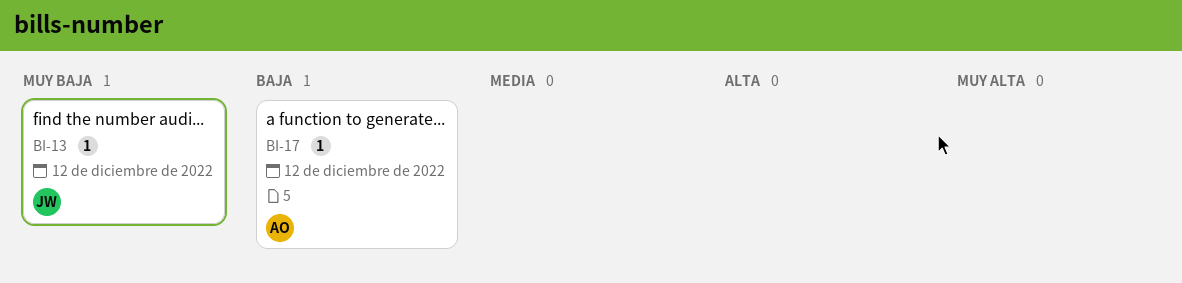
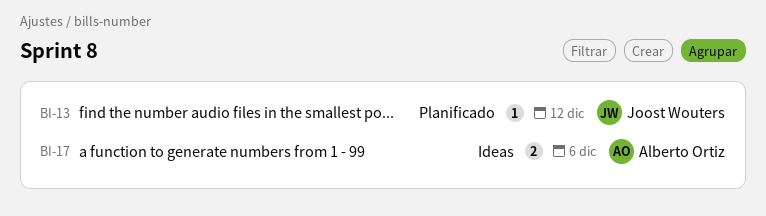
BI-17, estimate: 1 -> 2
BI-17, due: Dec 12 -> Dec 6

